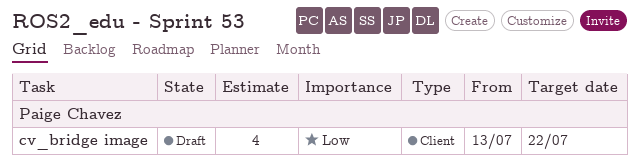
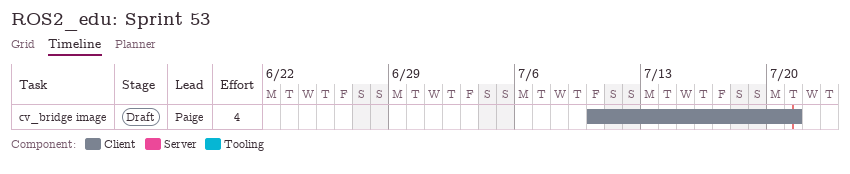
cv_bridge image, start: Jul 13 -> Jul 10
cv_bridge image, due: Jul 22 -> Jul 21

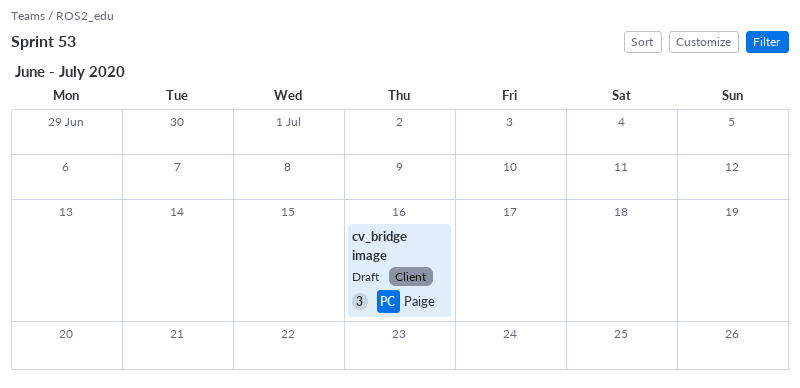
cv_bridge image, estimate: 4 -> 3
cv_bridge image, due: Jul 21 -> Jul 16

